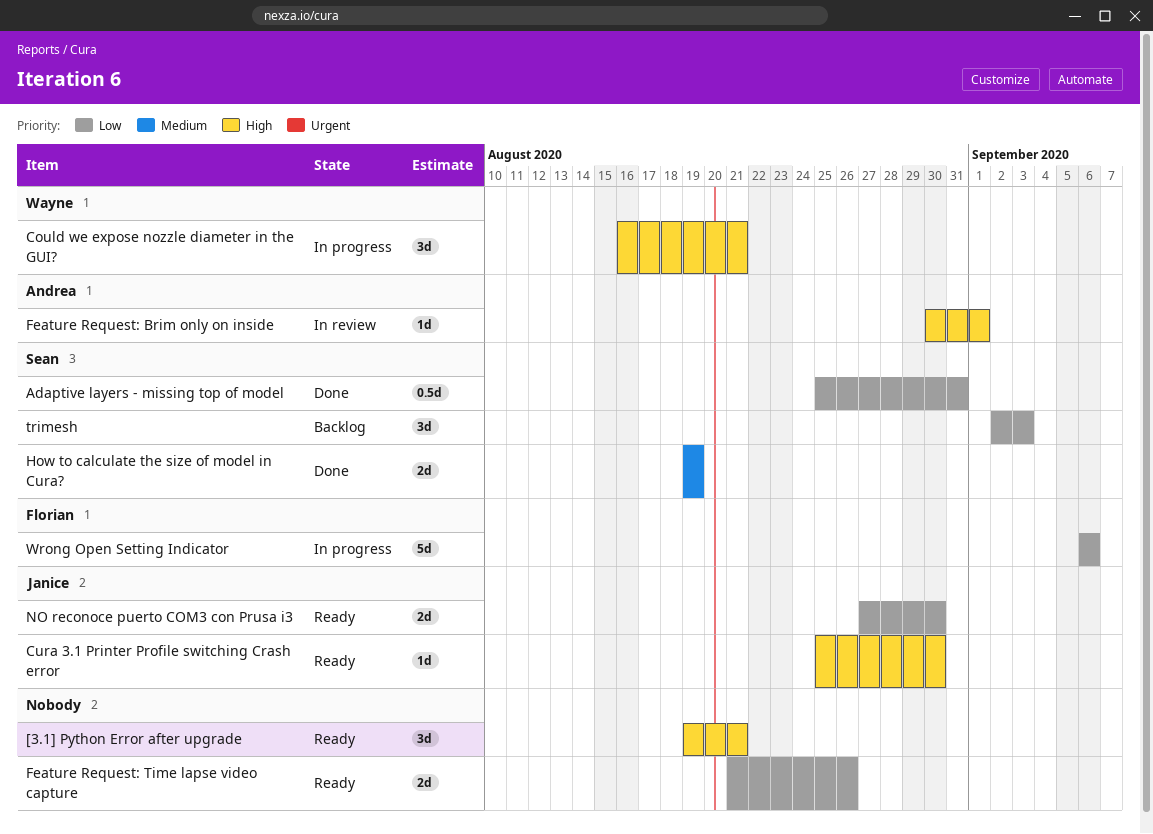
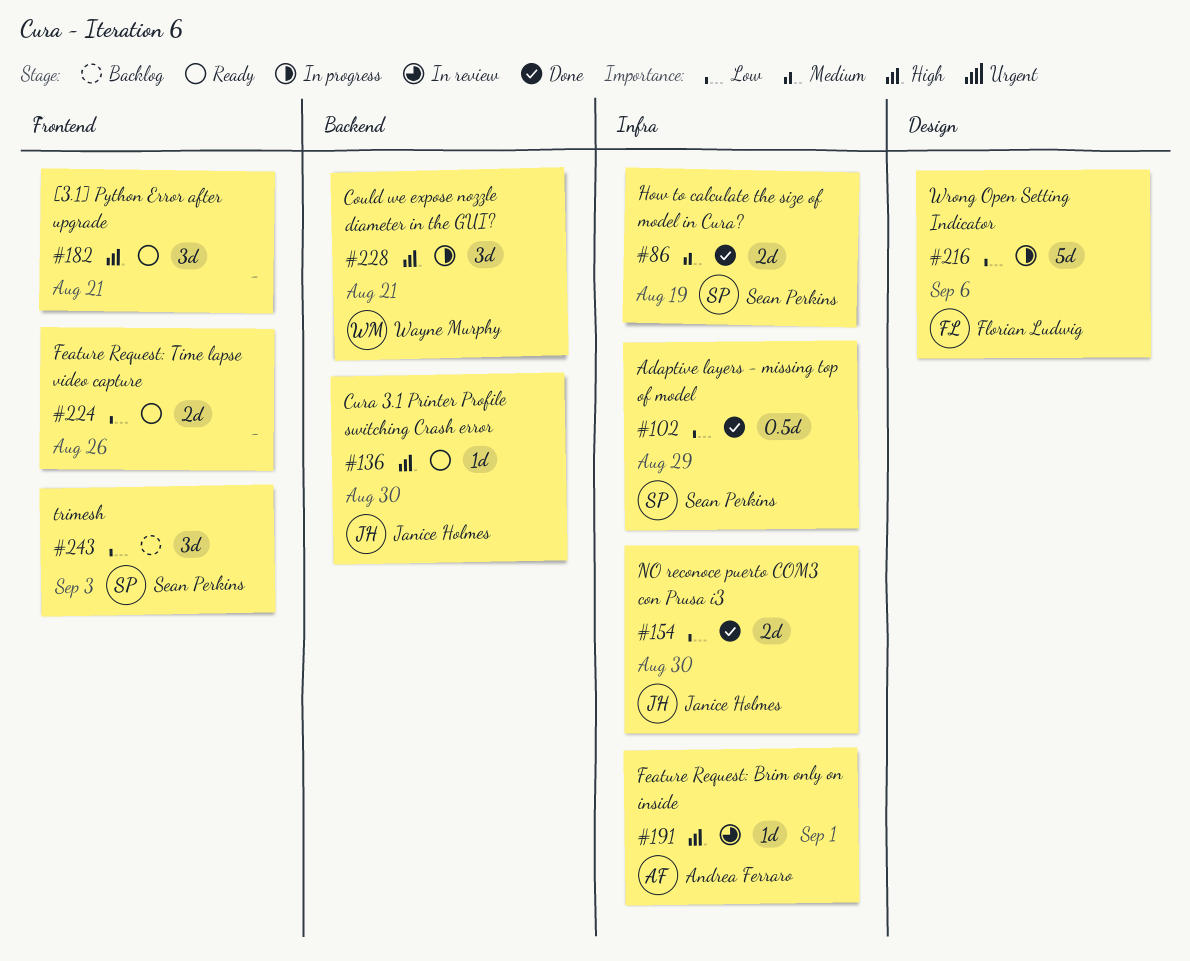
Adaptive layers - missing top of model, due: Aug 31 -> Aug 29
NO reconoce puerto COM3 con Prusa i3, status: Ready -> Done

